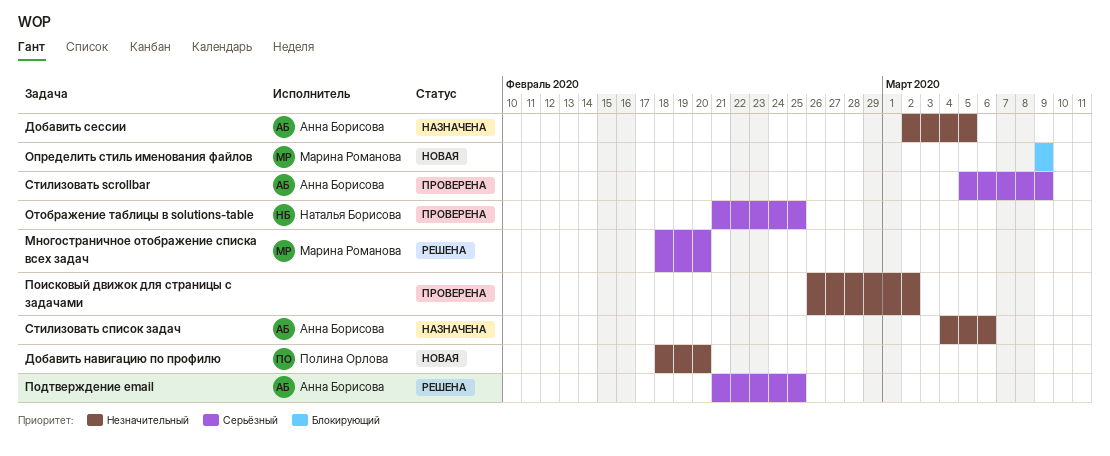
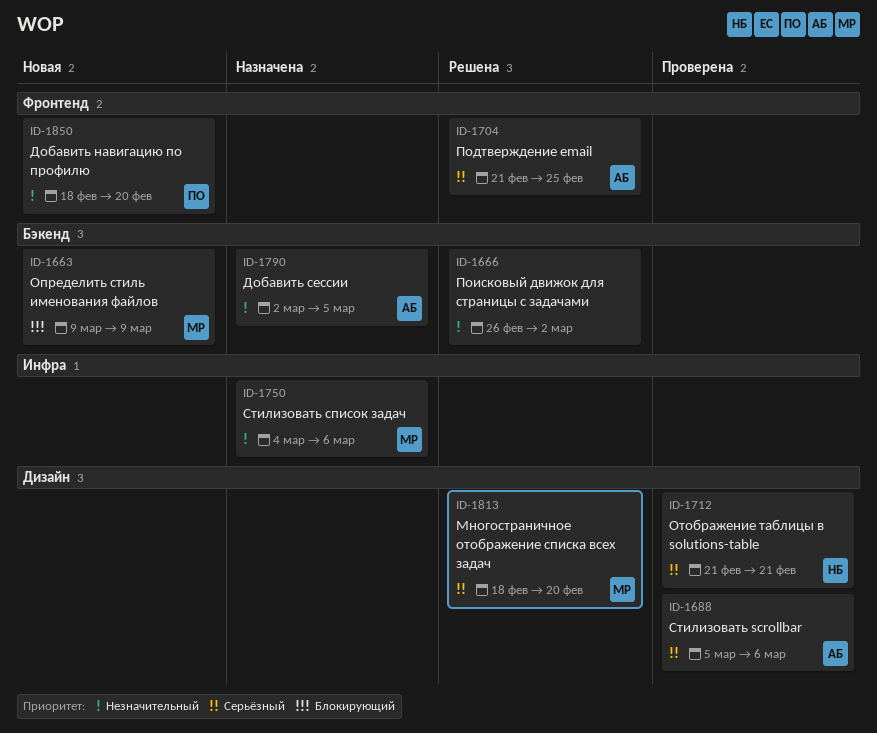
Отображение таблицы в solutions-table, due: Feb 25 -> Feb 21
Поисковый движок для страницы с задачами, status: Проверена -> Решена
Стилизовать scrollbar, due: Mar 9 -> Mar 6
Стилизовать список задач, owner: Анна Борисова -> Марина Романова

